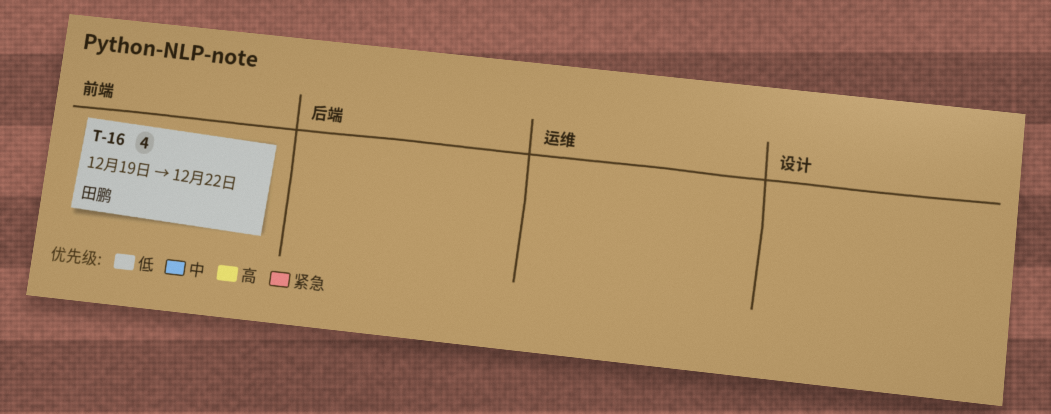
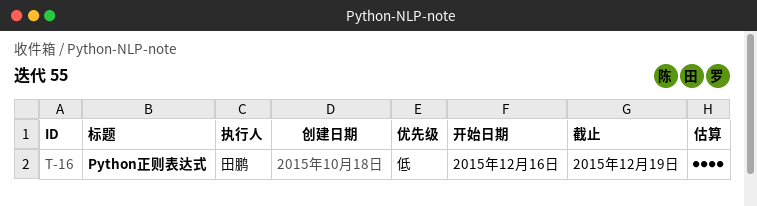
T-16, start: Dec 19 -> Dec 16
T-16, due: Dec 22 -> Dec 19

